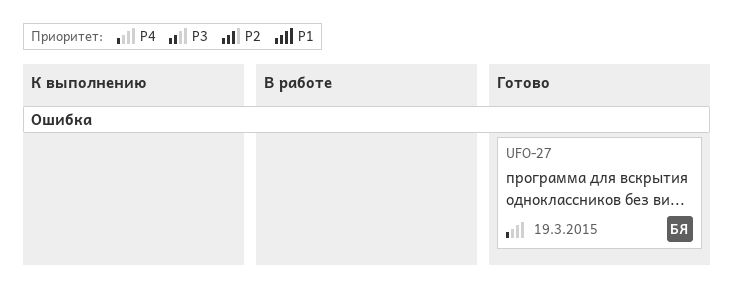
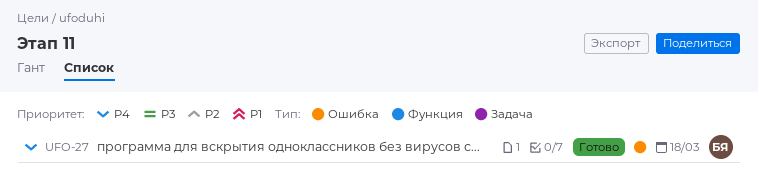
UFO-27, due: Mar 19 -> Mar 18

